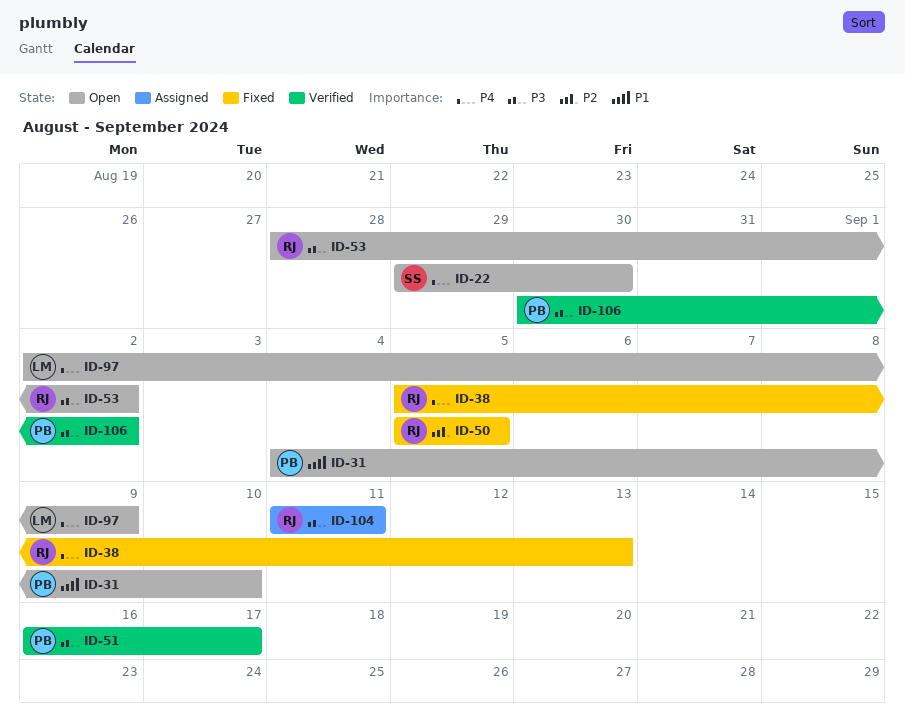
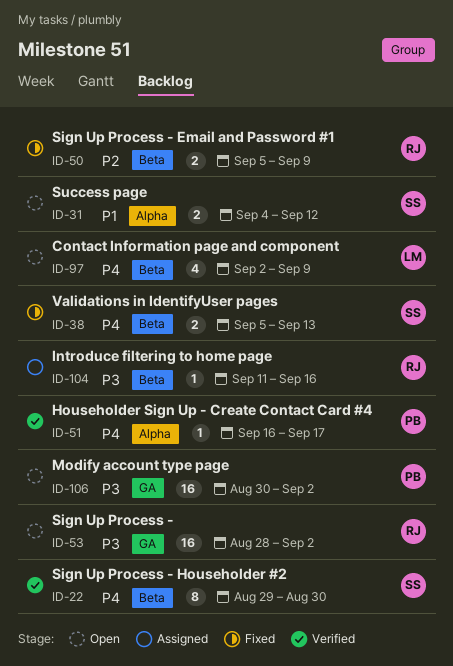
ID-22, status: Open -> Verified
ID-31, owner: PB -> SS
ID-31, due: Sep 10 -> Sep 12
ID-38, owner: RJ -> SS
ID-50, due: Sep 5 -> Sep 9
ID-51, priority: P3 -> P4
ID-104, due: Sep 11 -> Sep 16
ID-106, status: Verified -> Open

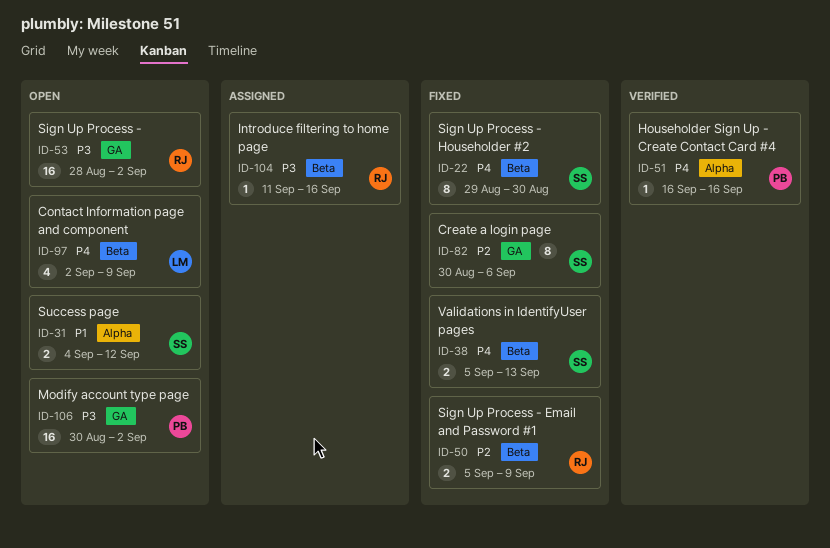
ID-22, status: Verified -> Fixed
ID-51, due: Sep 17 -> Sep 16
ID-82: none -> present

